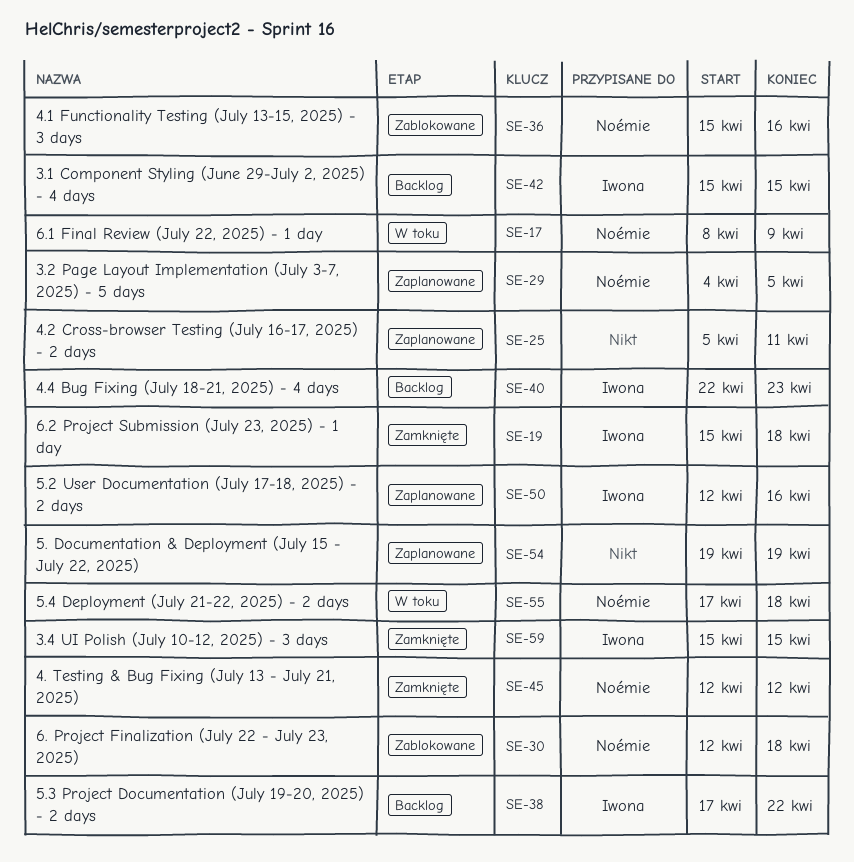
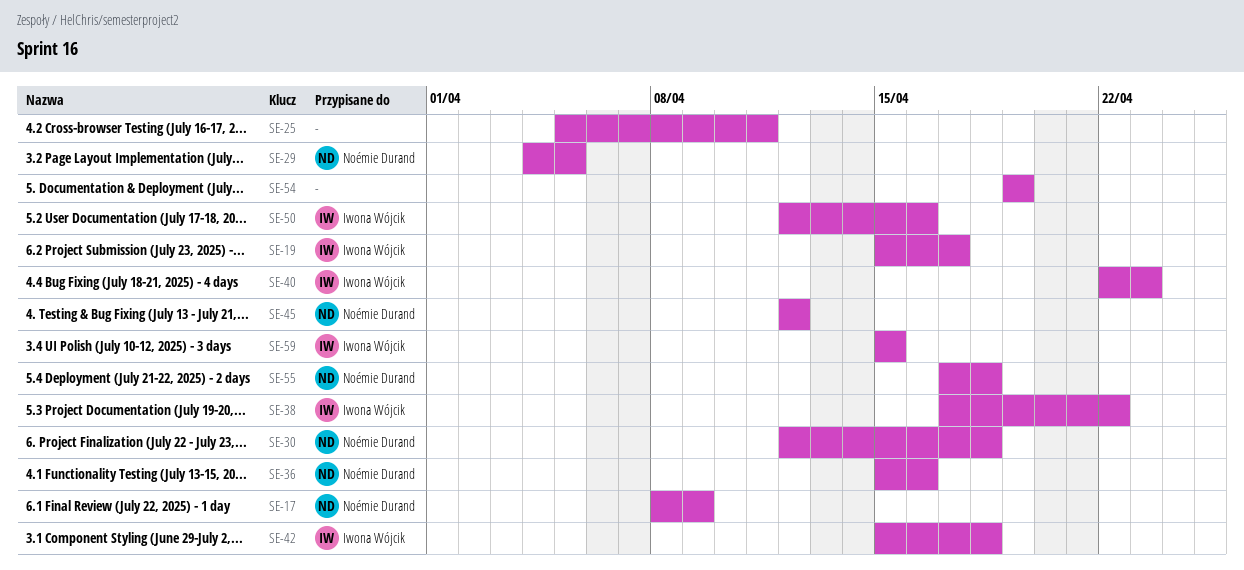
SE-19, due: Apr 18 -> Apr 17
SE-42, due: Apr 15 -> Apr 18

